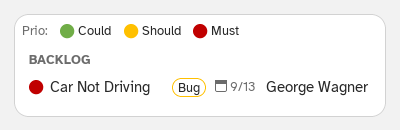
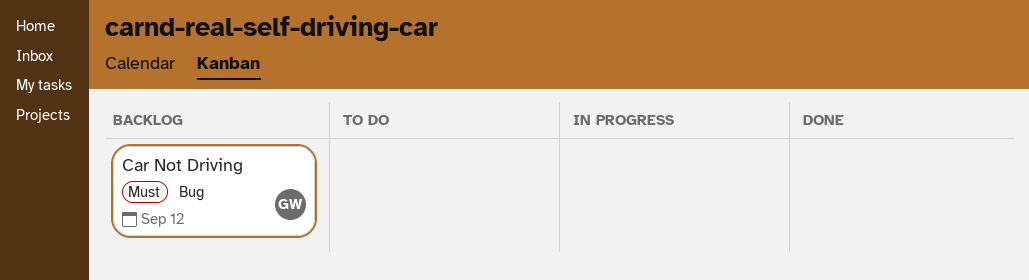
Car Not Driving, due: Sep 13 -> Sep 12

